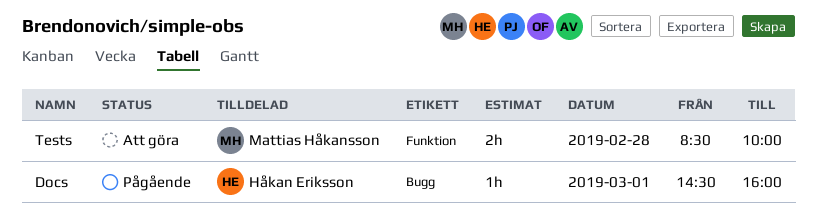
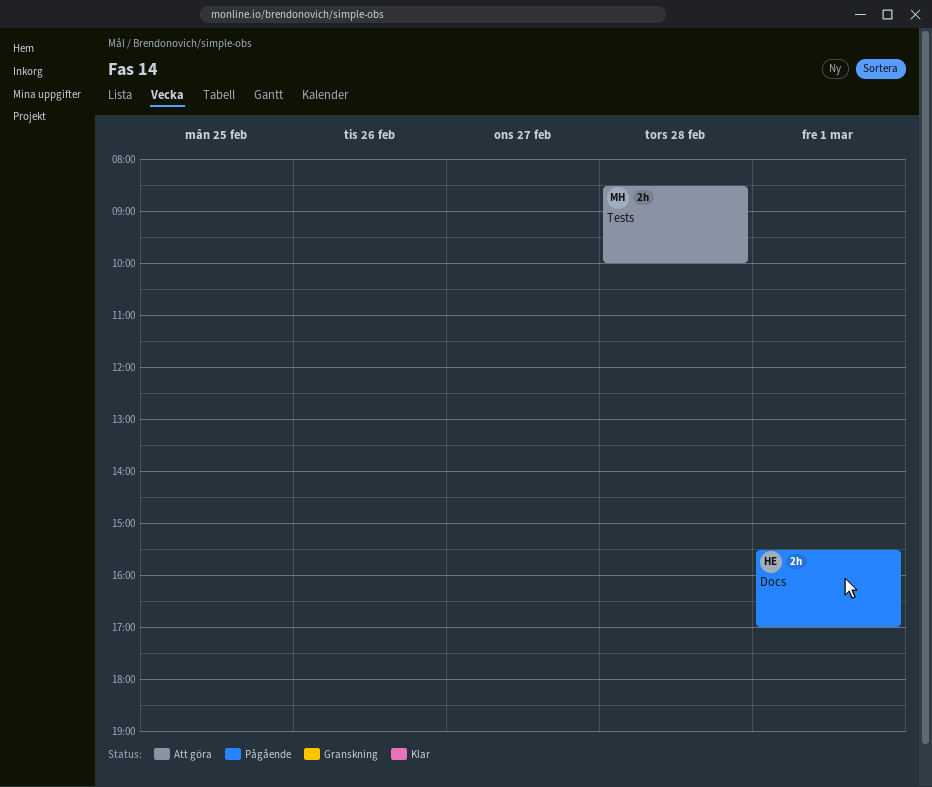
Docs, estimate: 1h -> 2h
Docs, begins: 14:30 -> 15:30
Docs, ends: 16:00 -> 17:00

